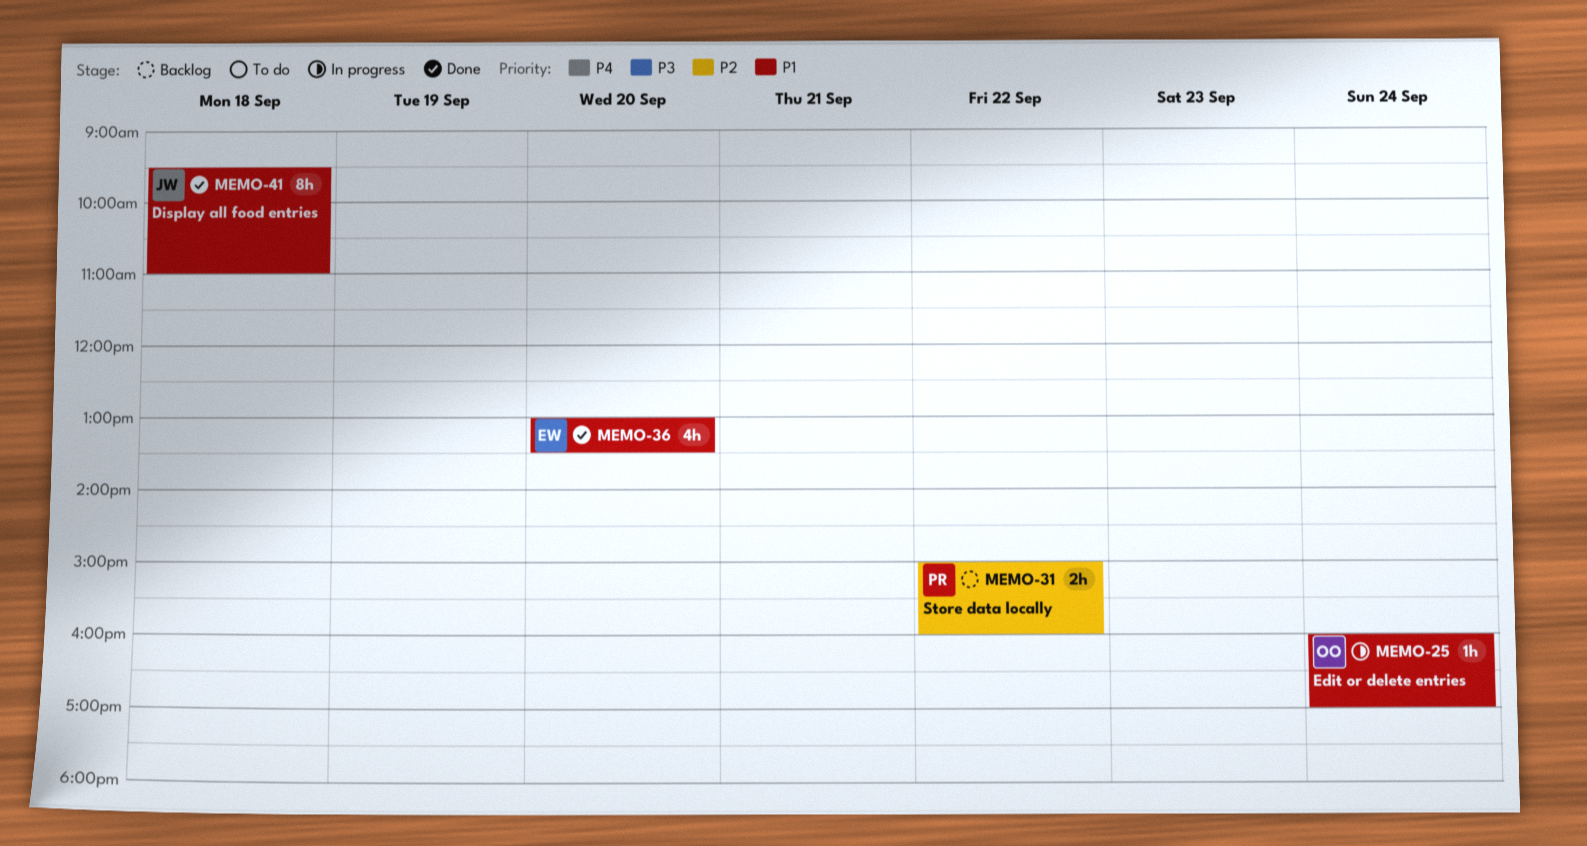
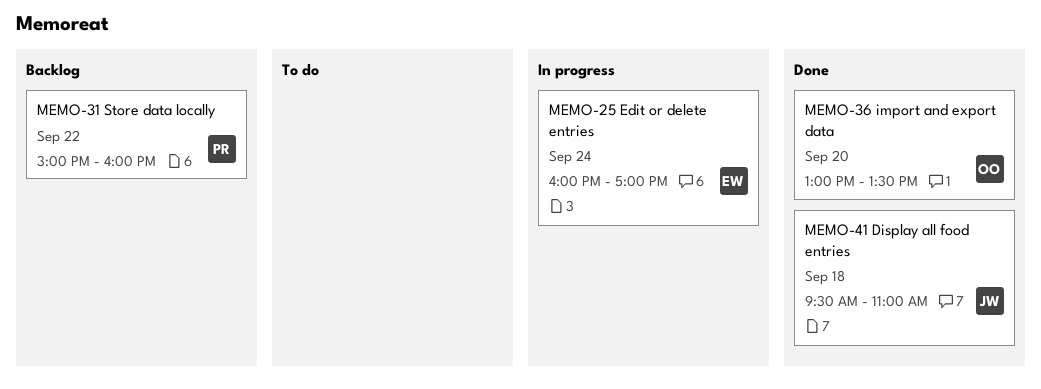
MEMO-25, owner: OO -> EW
MEMO-36, owner: EW -> OO

